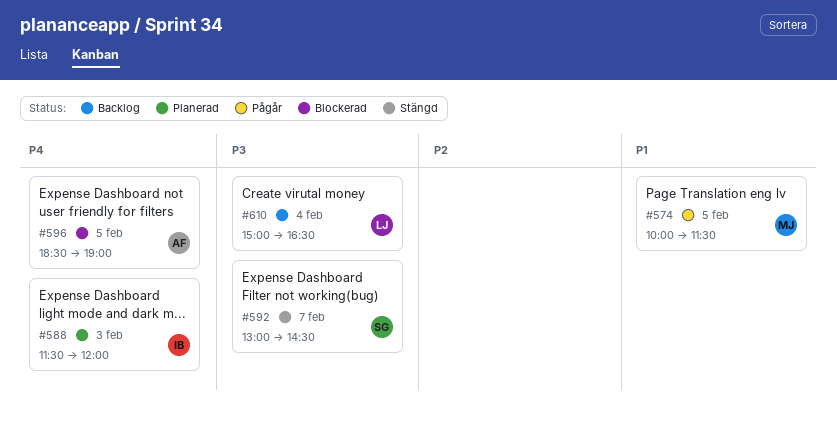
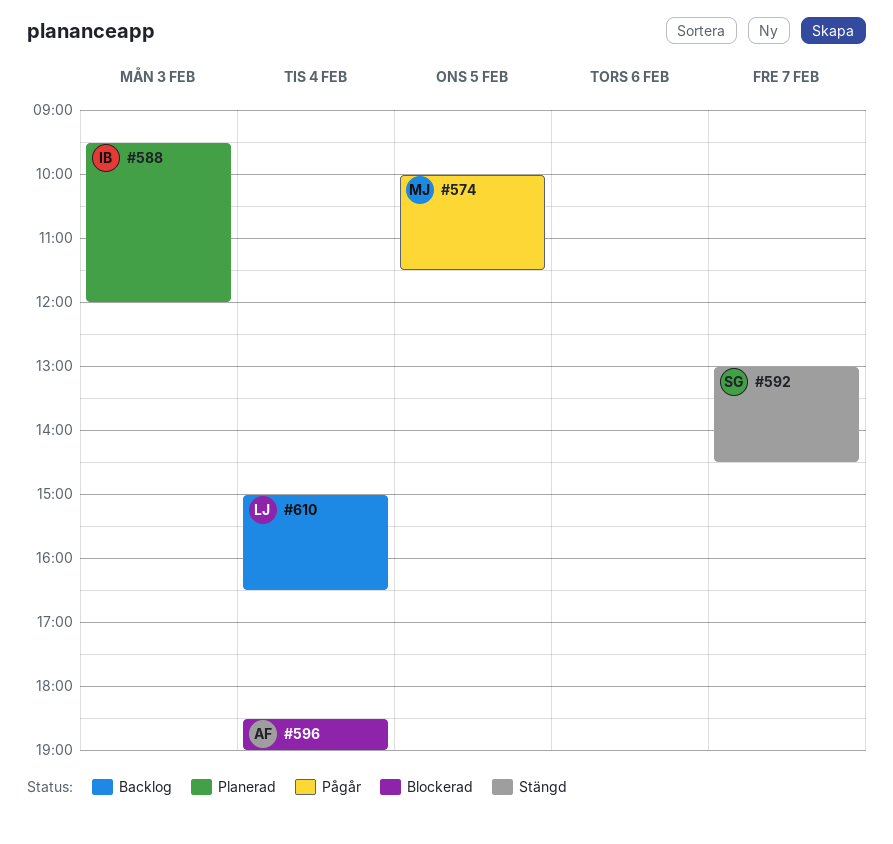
#588, begins: 11:30 -> 09:30
#596, day: Feb 5 -> Feb 4

